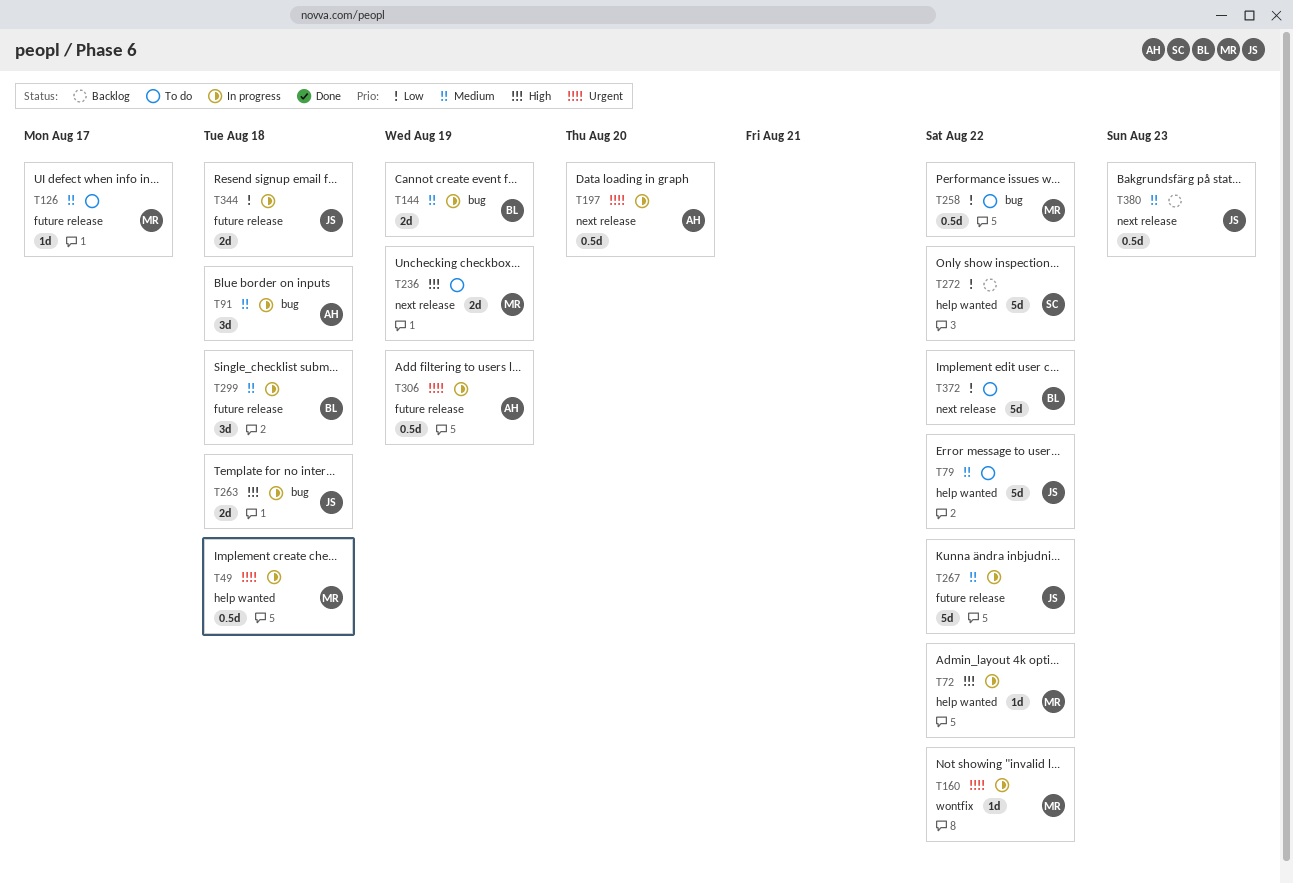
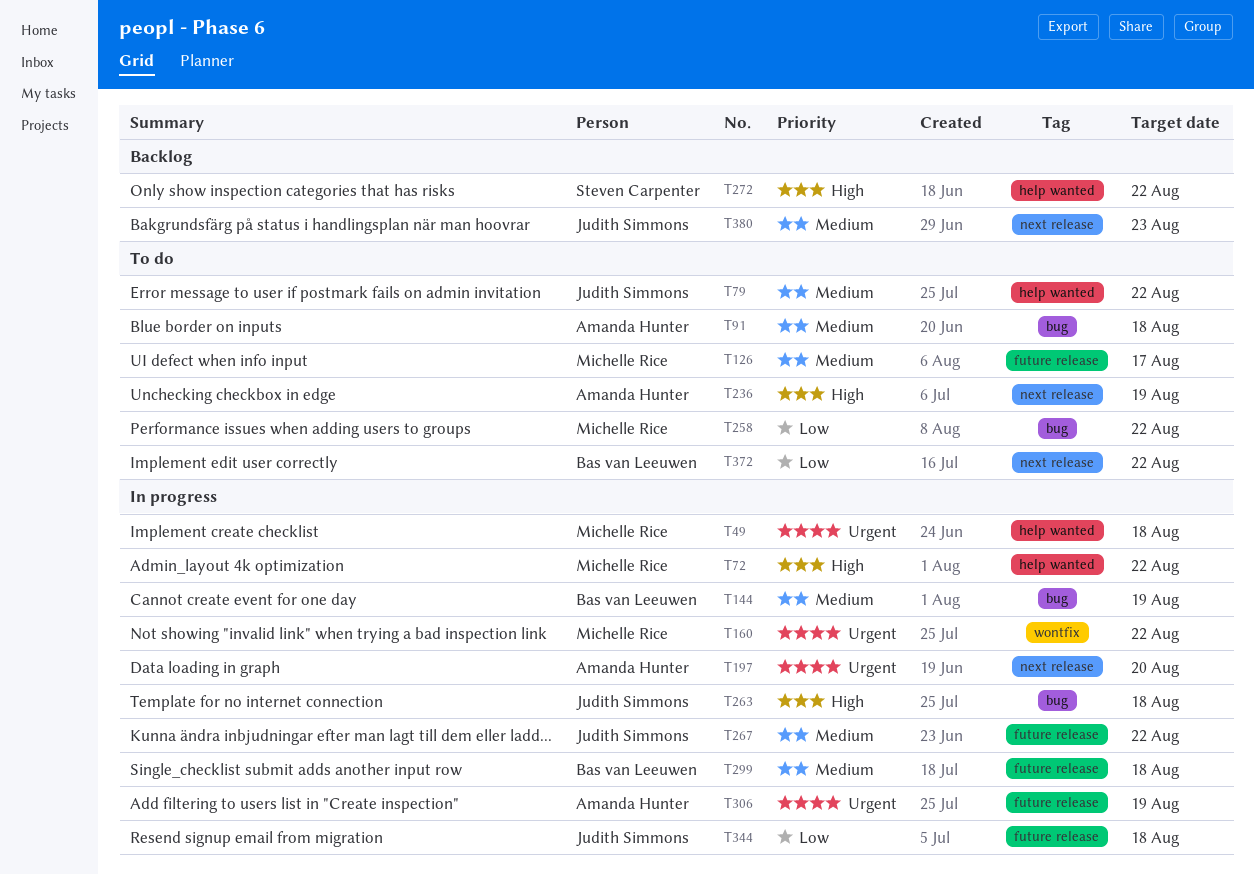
T91, status: In progress -> To do
T236, owner: Michelle Rice -> Amanda Hunter
T272, priority: Low -> High

